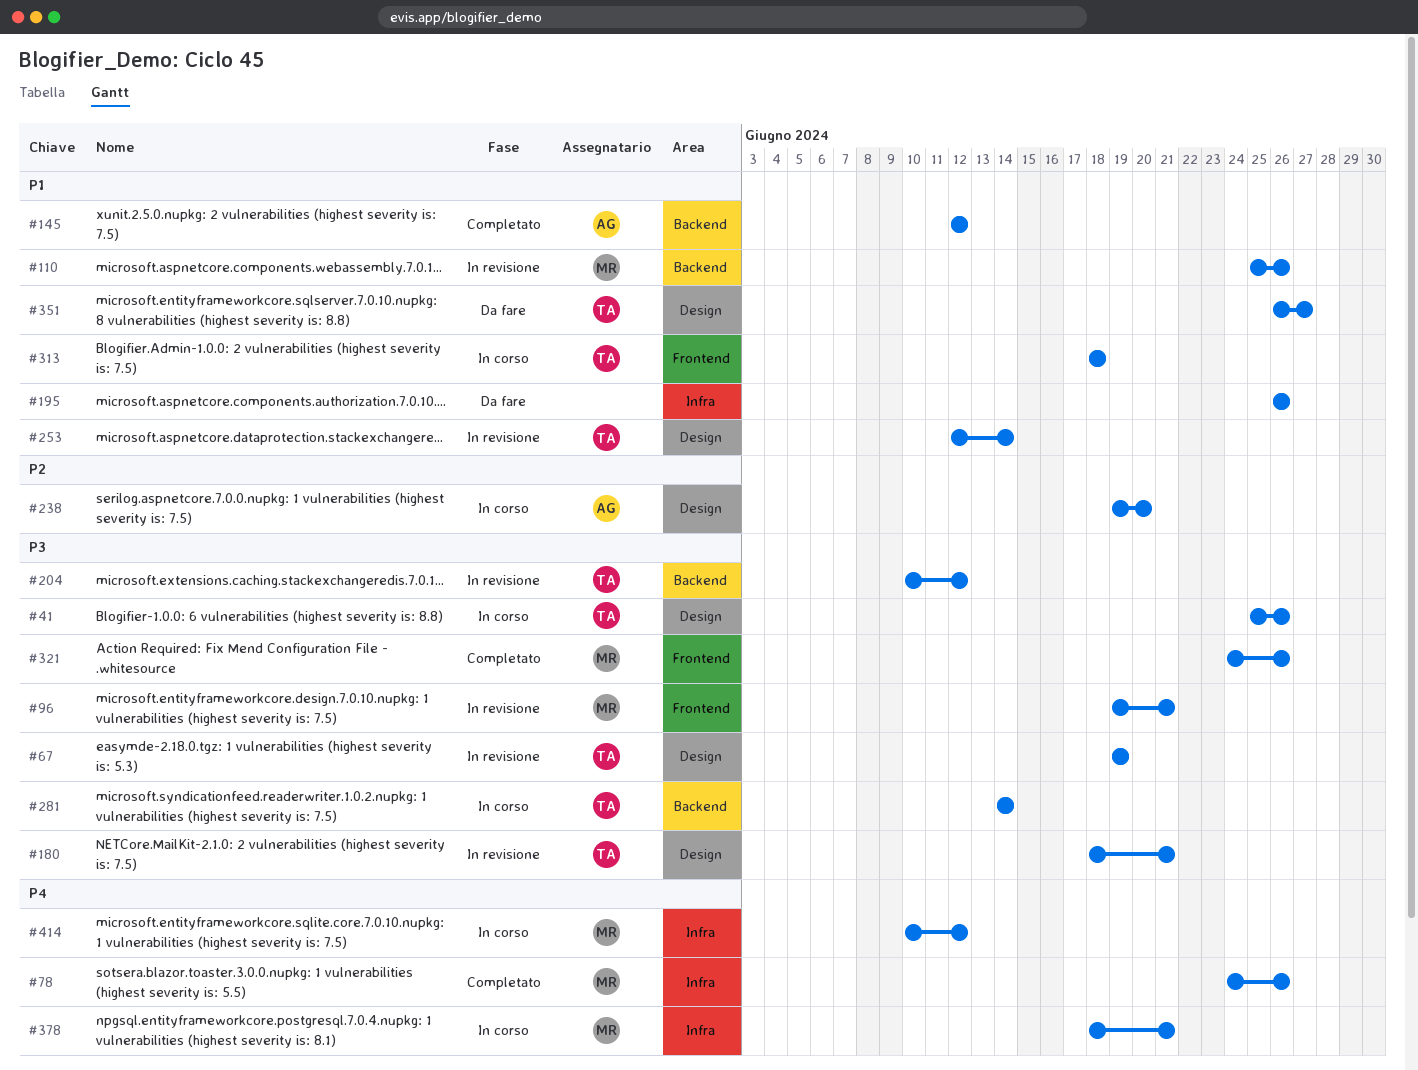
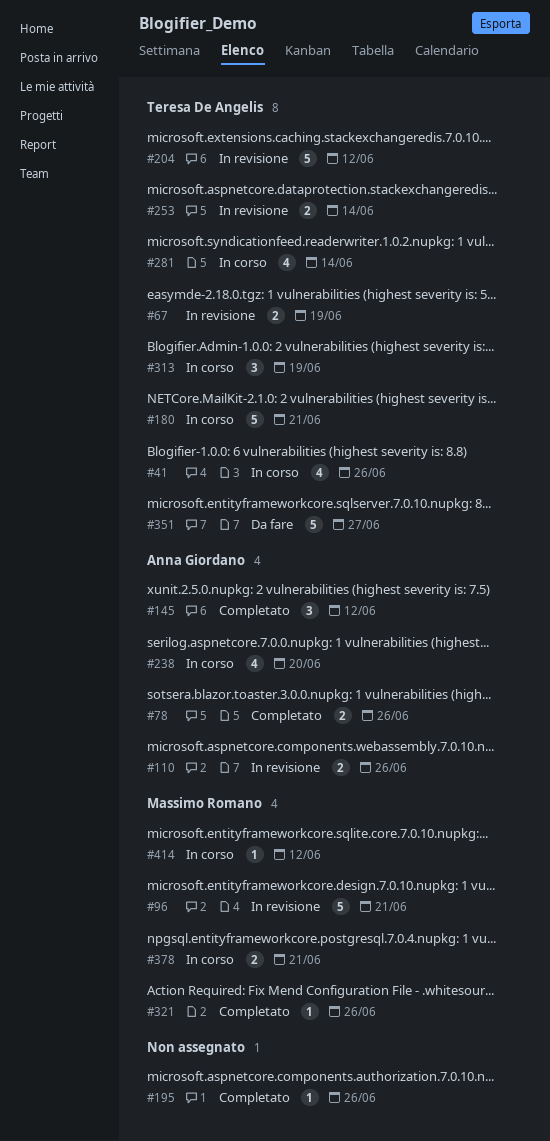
#78, owner: Massimo Romano -> Anna Giordano
#110, owner: Massimo Romano -> Anna Giordano
#180, status: In revisione -> In corso
#195, status: Da fare -> Completato
#313, due: Jun 18 -> Jun 19

